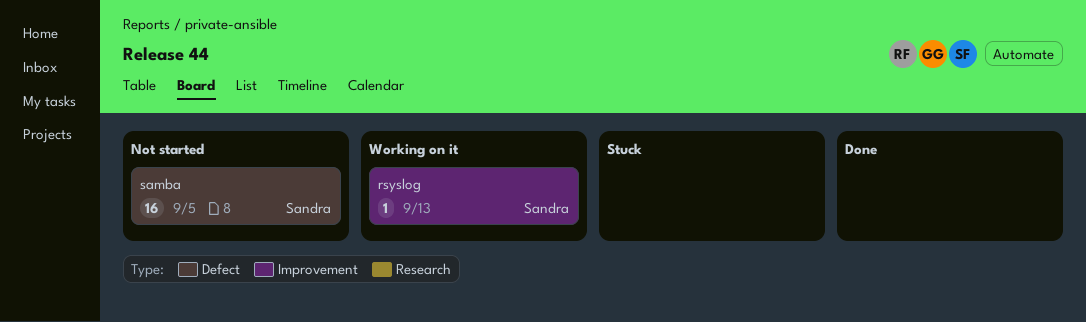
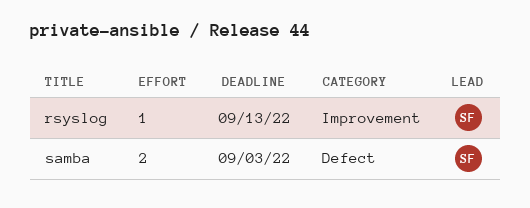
samba, estimate: 16 -> 2
samba, due: Sep 5 -> Sep 3

